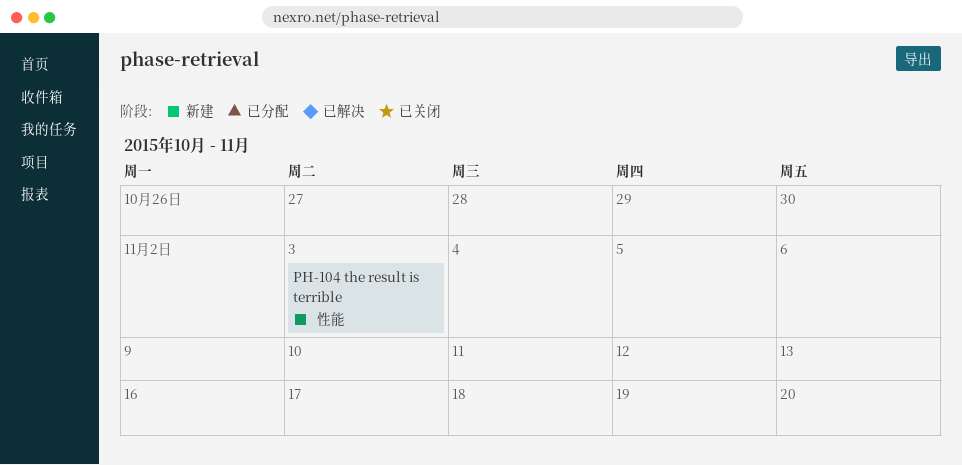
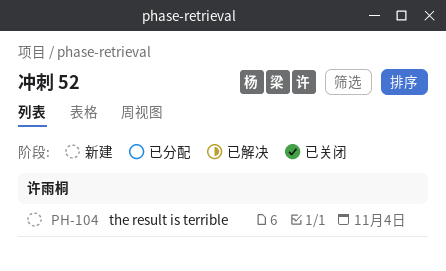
PH-104, due: Nov 3 -> Nov 4

